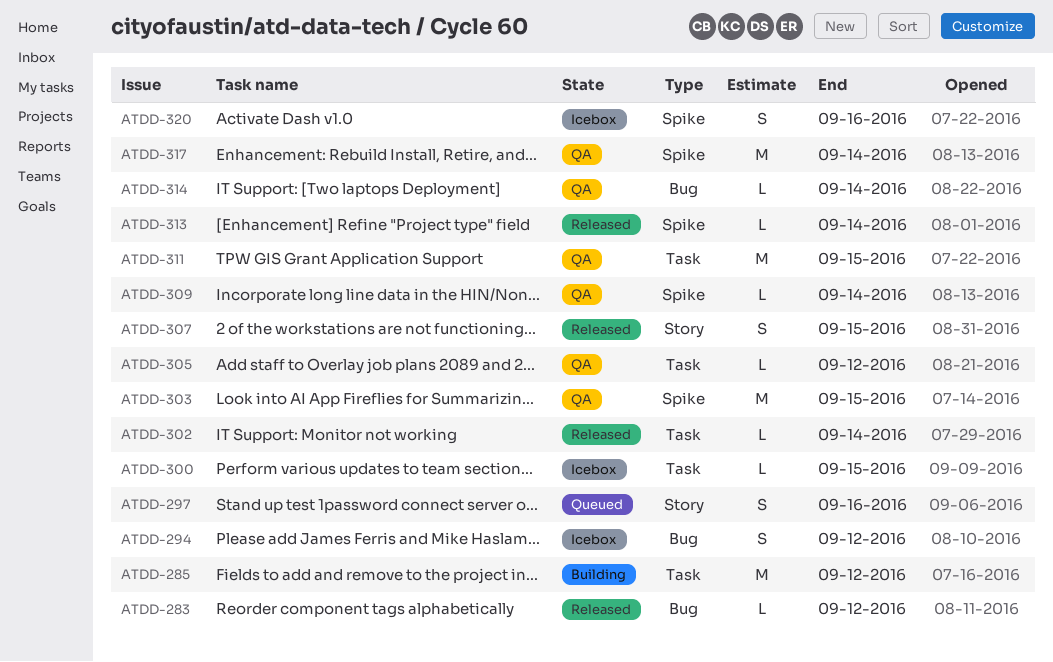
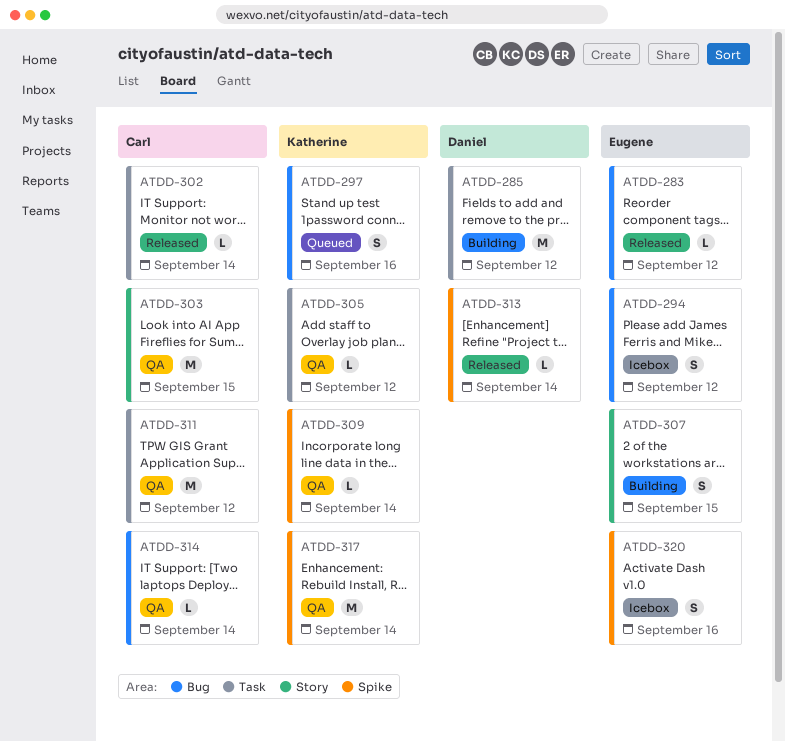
ATDD-297, label: Story -> Bug
ATDD-300: present -> none
ATDD-303, label: Spike -> Story
ATDD-307, status: Released -> Building
ATDD-311, due: Sep 15 -> Sep 12

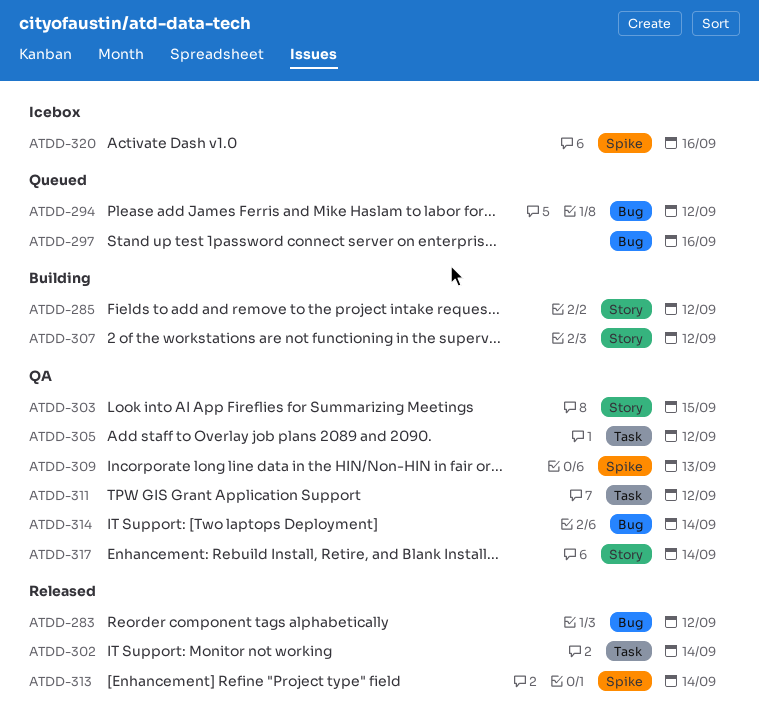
ATDD-285, label: Task -> Story
ATDD-294, status: Icebox -> Queued
ATDD-307, due: Sep 15 -> Sep 12
ATDD-309, due: Sep 14 -> Sep 13
ATDD-317, label: Spike -> Story

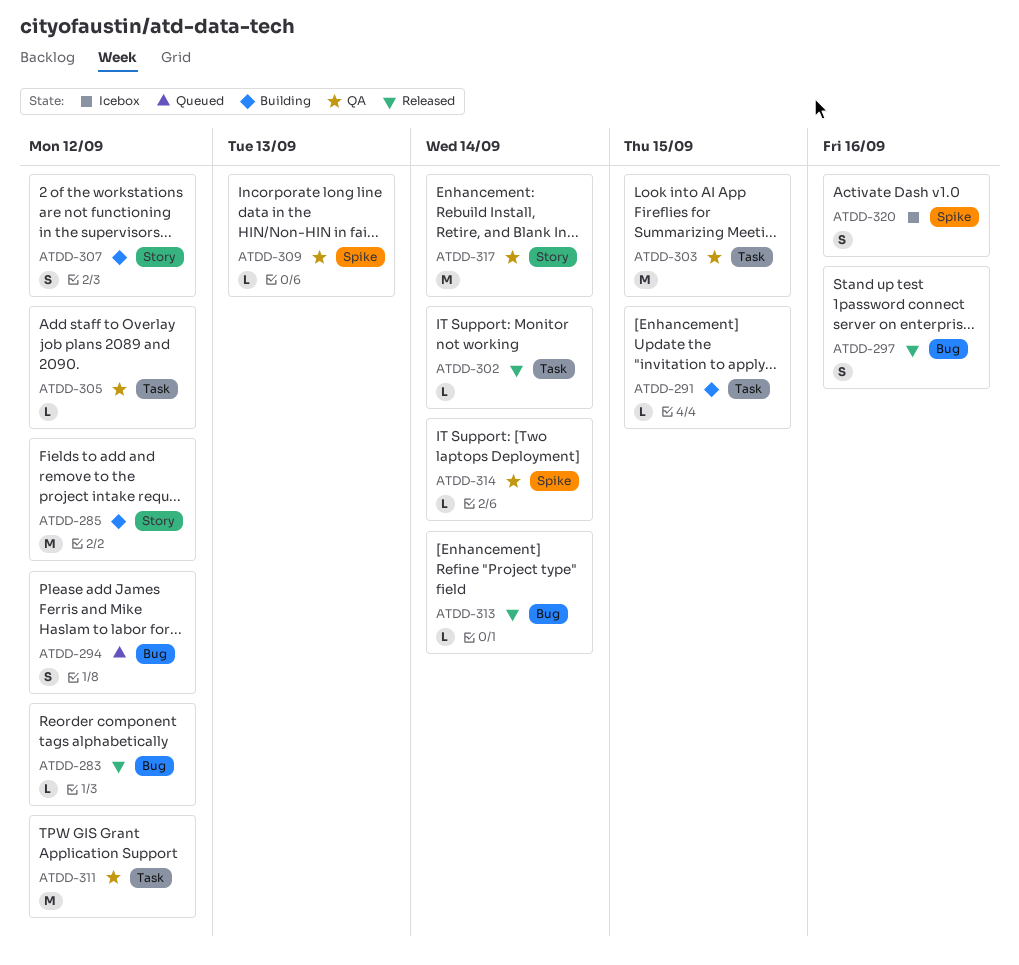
ATDD-291: none -> present
ATDD-297, status: Queued -> Released
ATDD-303, label: Story -> Task
ATDD-313, label: Spike -> Bug
ATDD-314, label: Bug -> Spike

